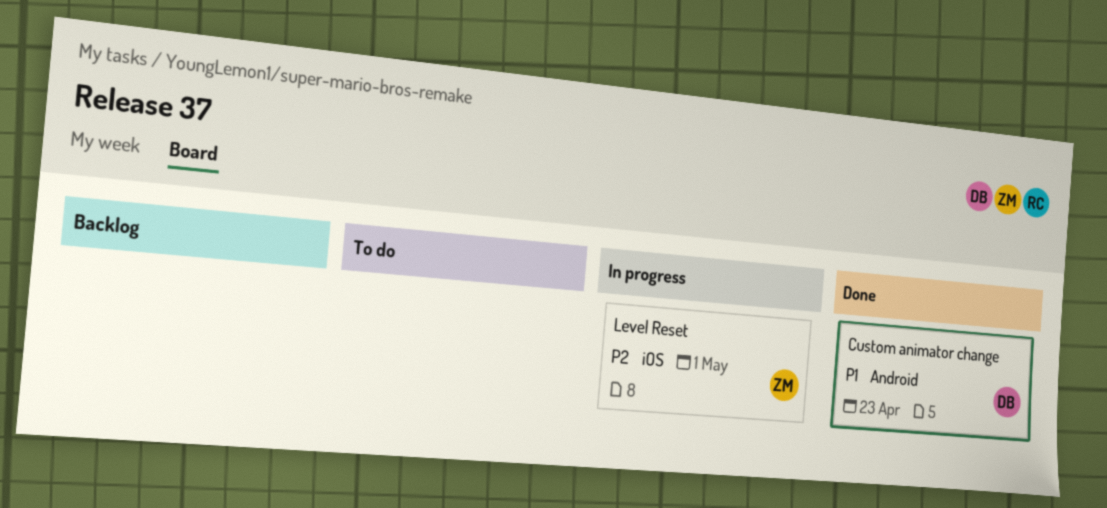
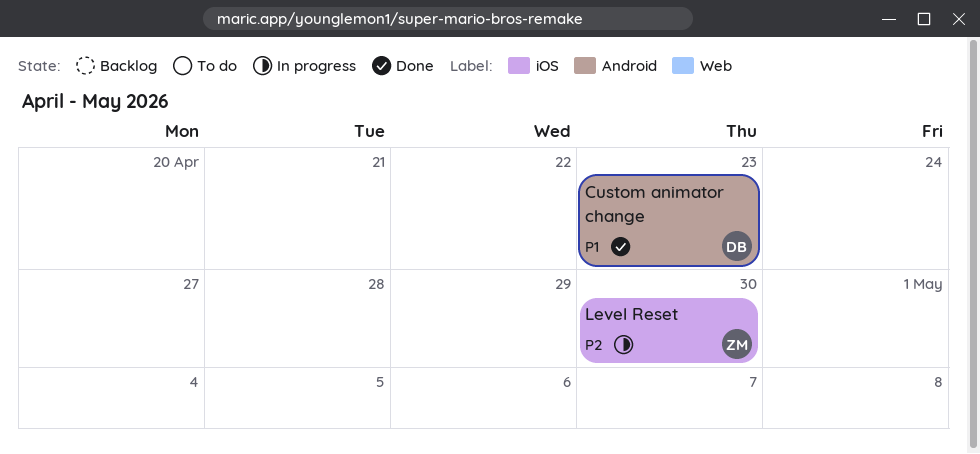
Level Reset, due: May 1 -> Apr 30

